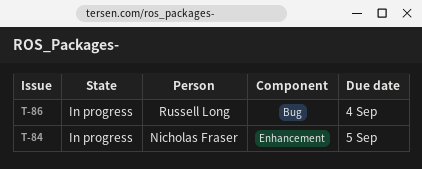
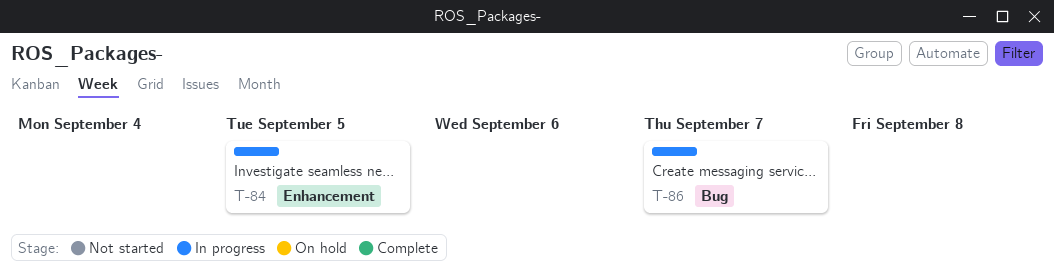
T-86, due: Sep 4 -> Sep 7

